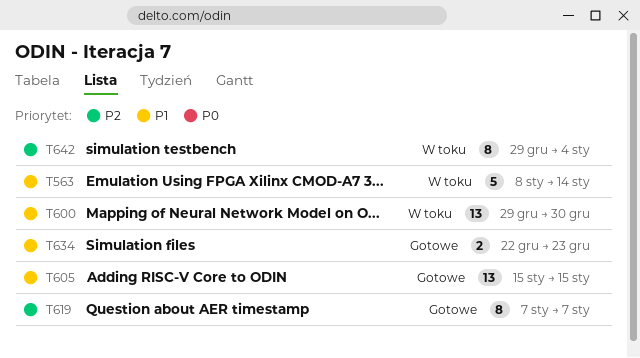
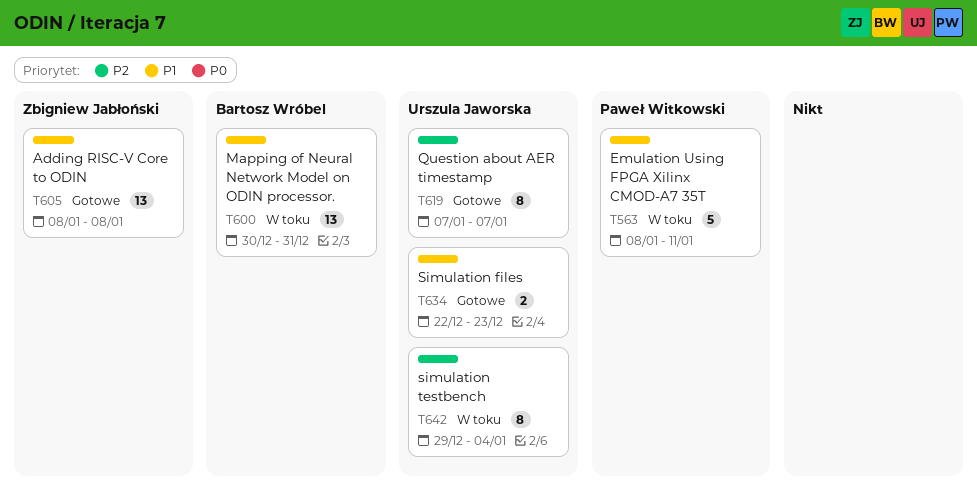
T563, due: Jan 14 -> Jan 11
T600, start: Dec 29 -> Dec 30
T600, due: Dec 30 -> Dec 31
T605, start: Jan 15 -> Jan 8
T605, due: Jan 15 -> Jan 8

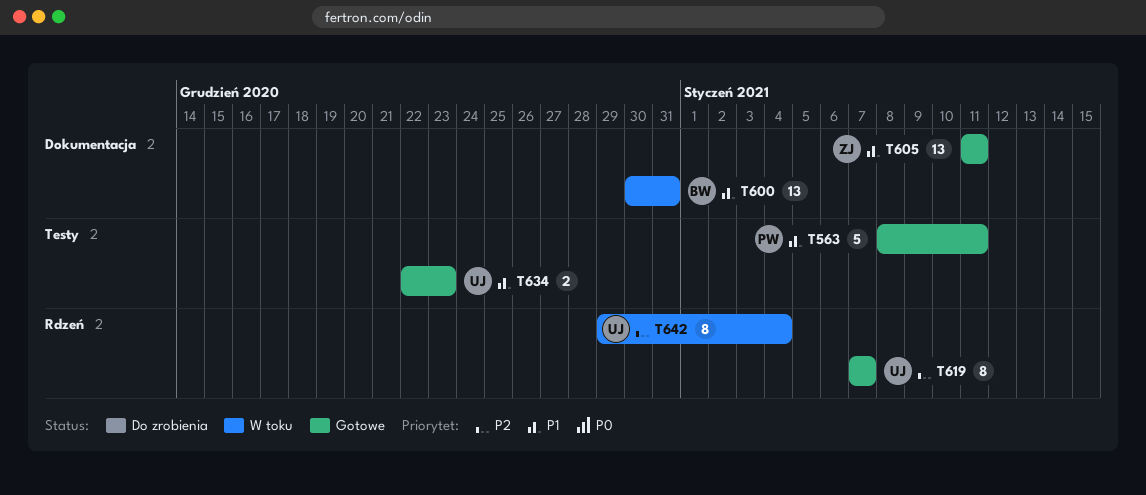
T563, status: W toku -> Gotowe
T605, start: Jan 8 -> Jan 11
T605, due: Jan 8 -> Jan 11

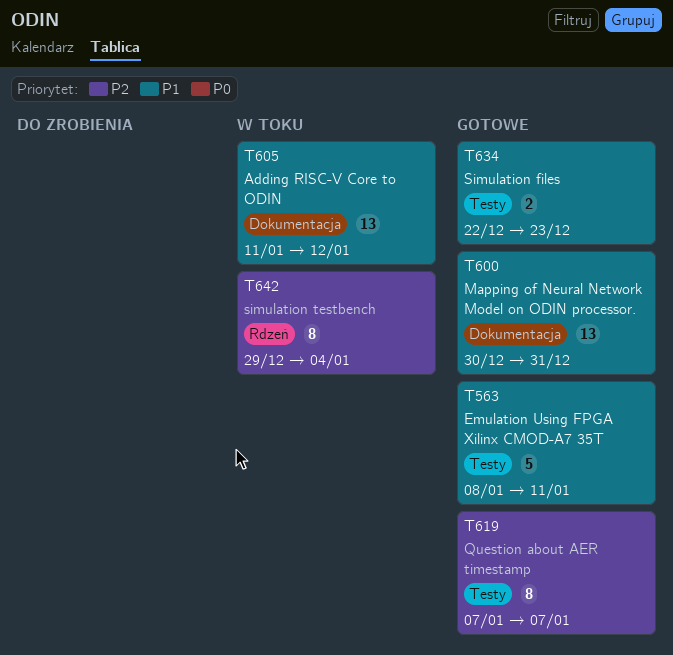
T600, status: W toku -> Gotowe
T605, status: Gotowe -> W toku
T605, due: Jan 11 -> Jan 12
T619, label: Rdzeń -> Testy

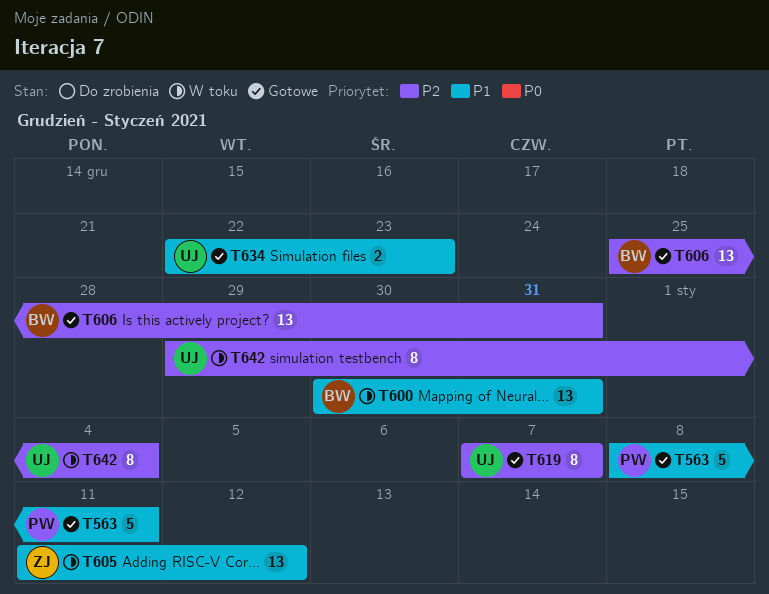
T600, status: Gotowe -> W toku
T606: none -> present

